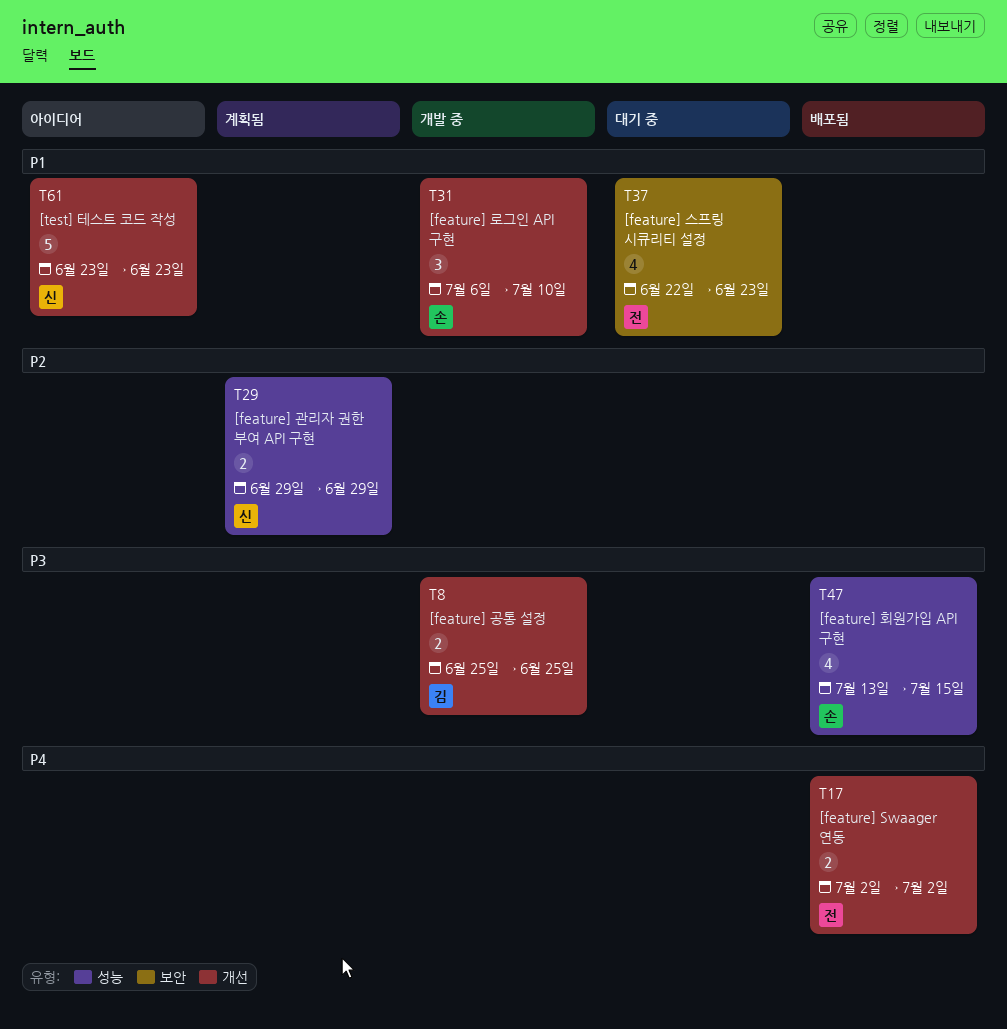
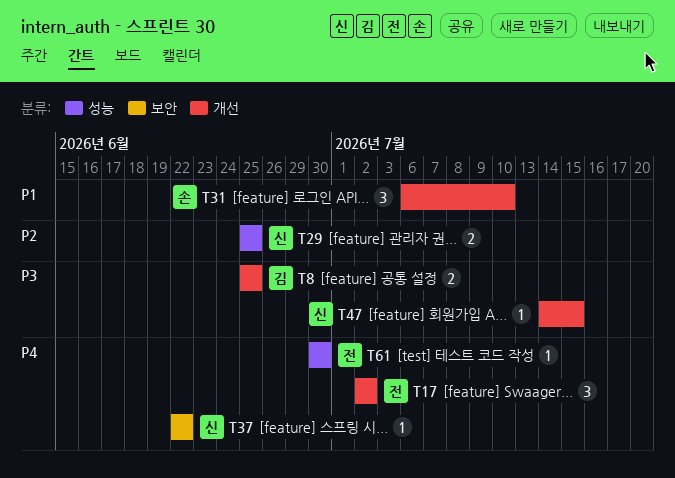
T17, estimate: 2 -> 3
T29, start: Jun 29 -> Jun 25
T29, due: Jun 29 -> Jun 25
T37, owner: 전 -> 신
T37, priority: P1 -> P4
T37, estimate: 4 -> 1
T37, due: Jun 23 -> Jun 22
T47, owner: 손 -> 신
T47, label: 성능 -> 개선
T47, estimate: 4 -> 1
T47, start: Jul 13 -> Jul 14
T61, owner: 신 -> 전
T61, priority: P1 -> P4
T61, label: 개선 -> 성능
T61, estimate: 5 -> 1
T61, start: Jun 23 -> Jun 30
T61, due: Jun 23 -> Jun 30

